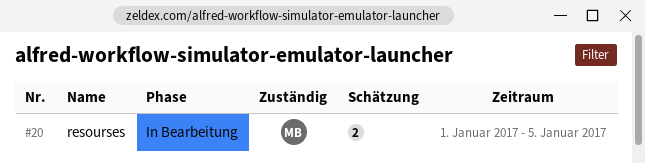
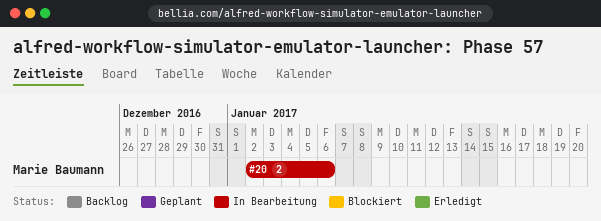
#20, start: Jan 1 -> Jan 2
#20, due: Jan 5 -> Jan 6

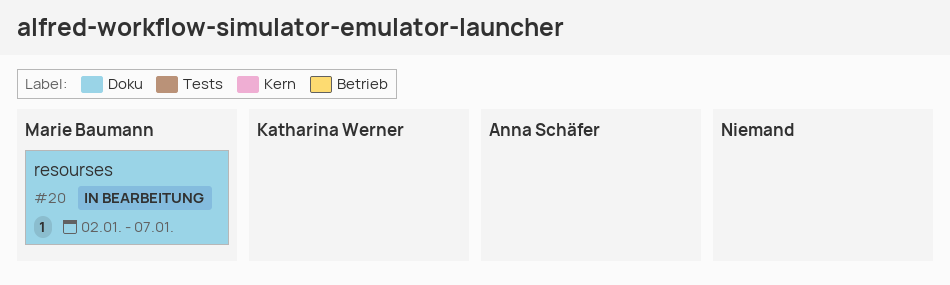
#20, estimate: 2 -> 1
#20, due: Jan 6 -> Jan 7

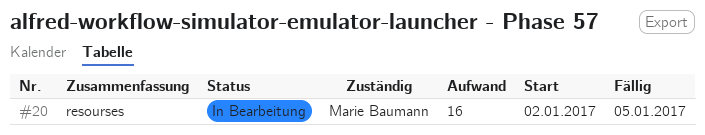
#20, estimate: 1 -> 16
#20, due: Jan 7 -> Jan 5

